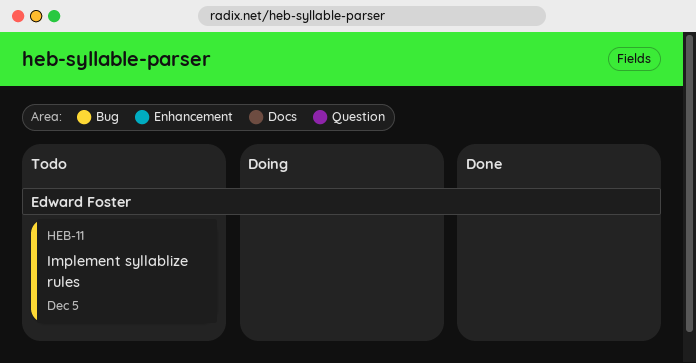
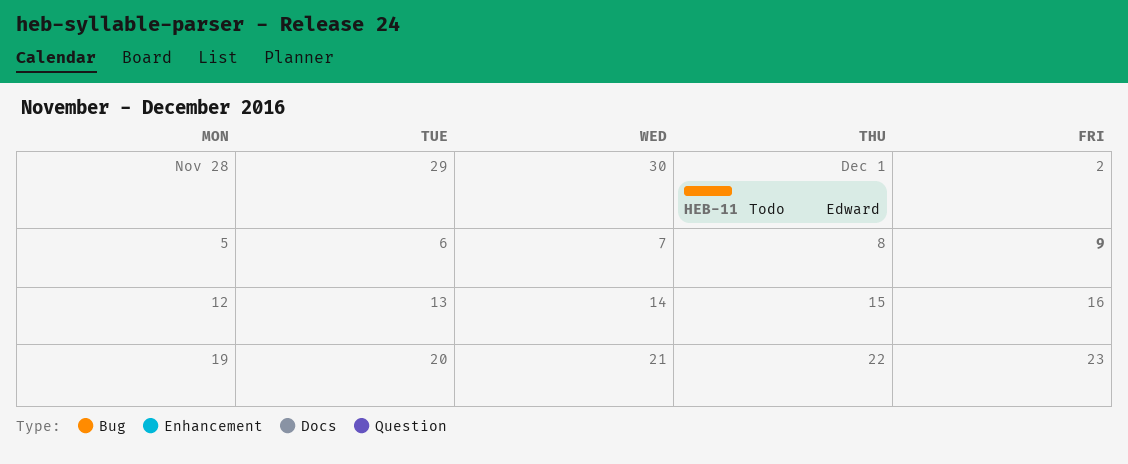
HEB-11, due: Dec 5 -> Dec 1

